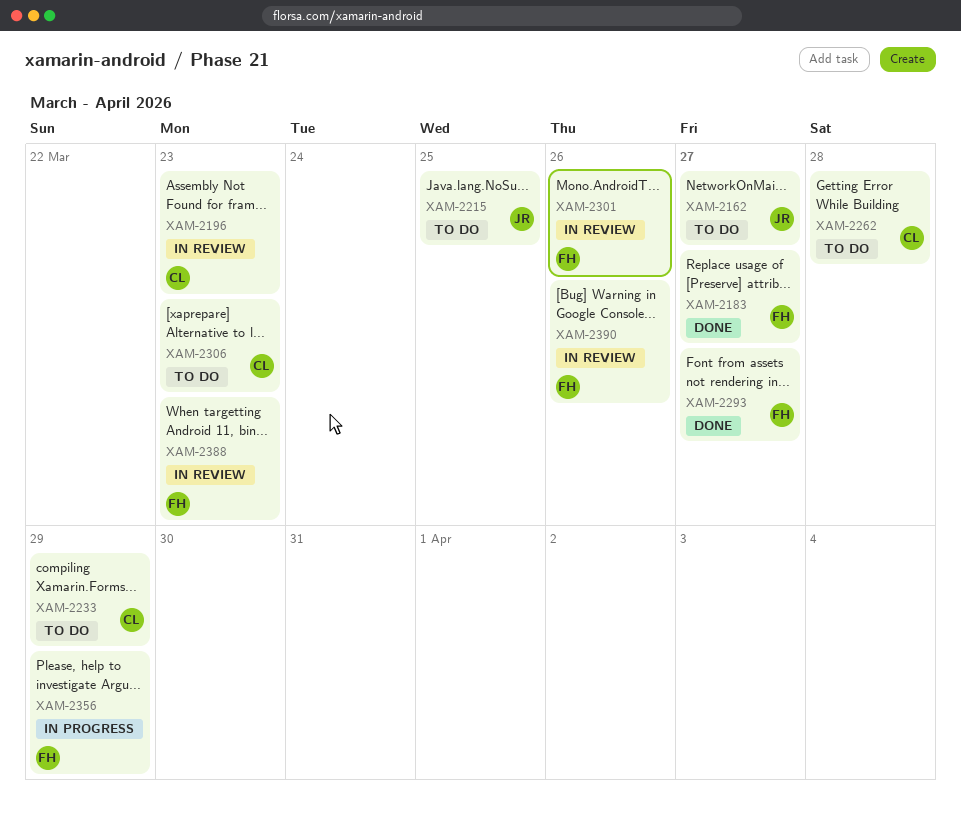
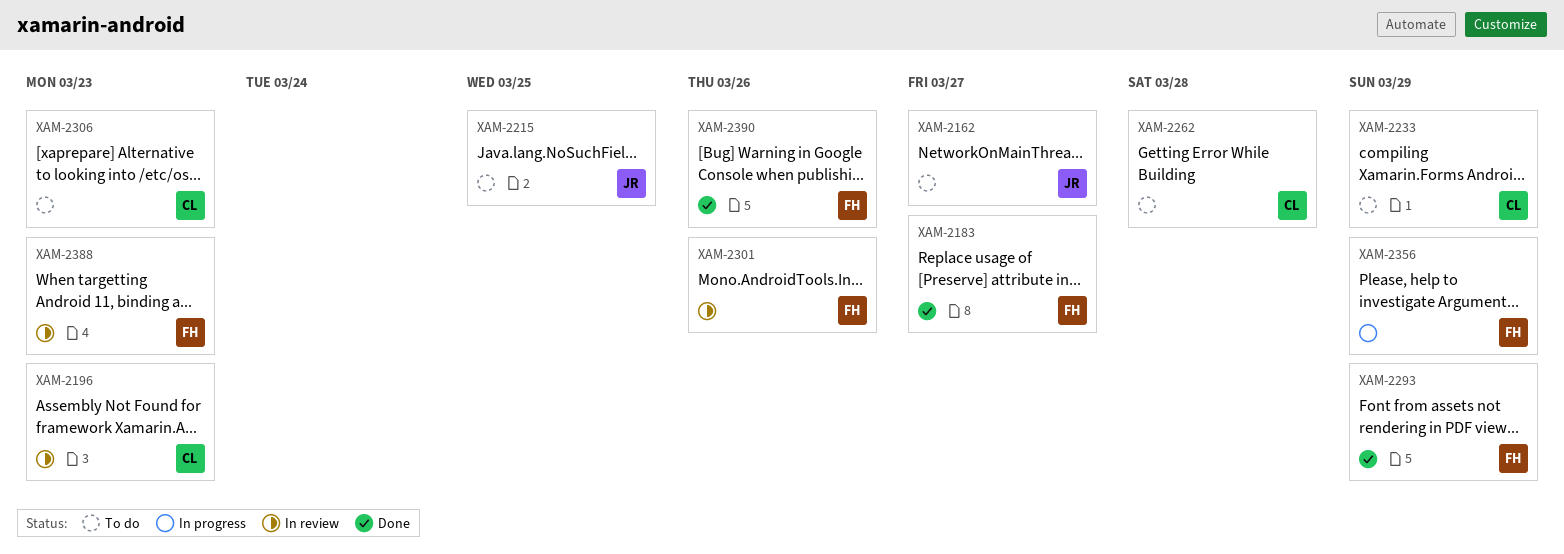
XAM-2293, due: Mar 27 -> Mar 29
XAM-2390, status: In review -> Done

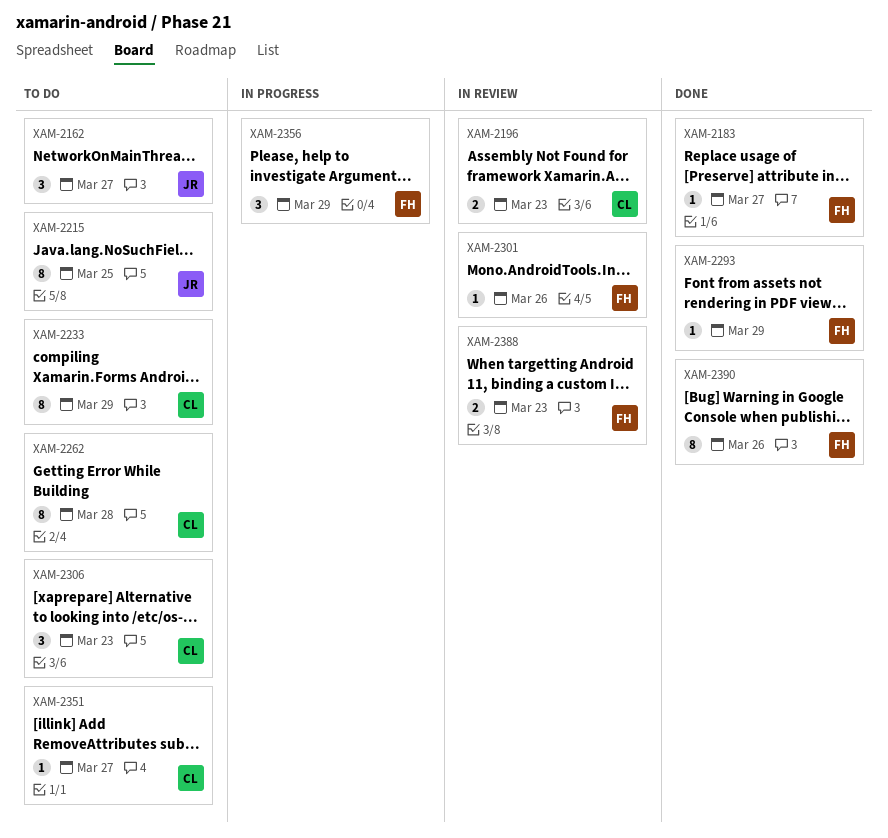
XAM-2351: none -> present

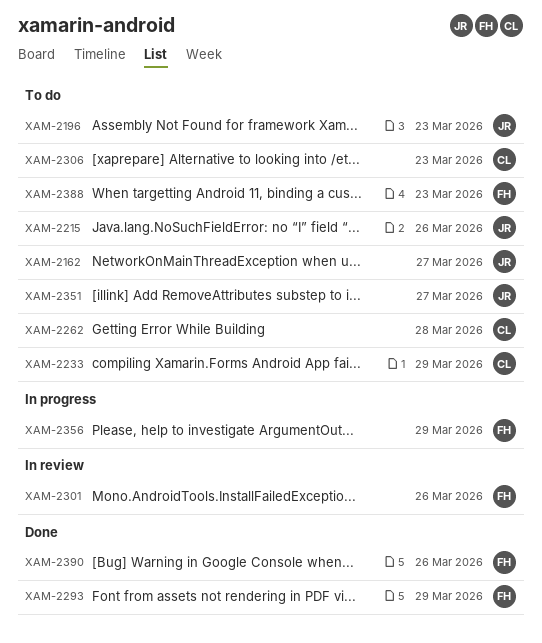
XAM-2183: present -> none
XAM-2196, status: In review -> To do
XAM-2196, owner: CL -> JR
XAM-2215, due: Mar 25 -> Mar 26
XAM-2351, owner: CL -> JR
XAM-2388, status: In review -> To do

